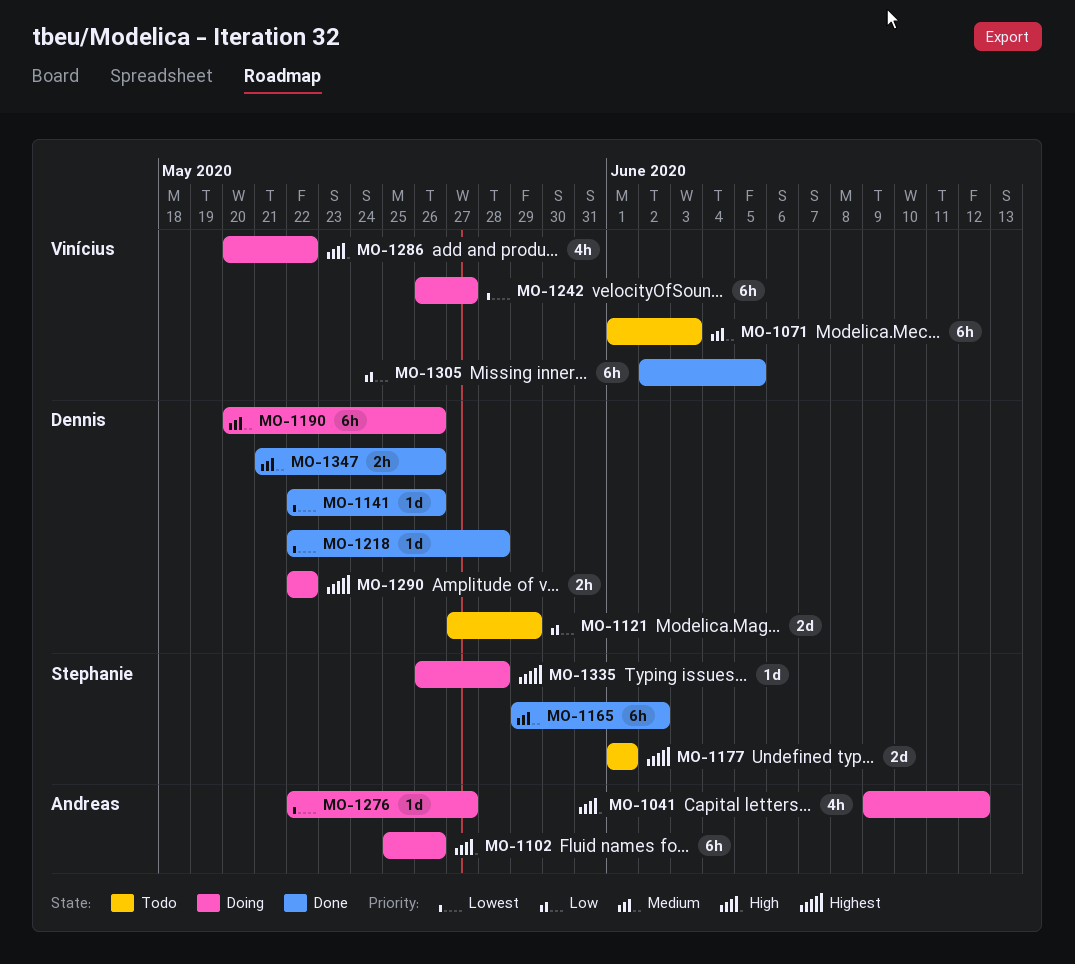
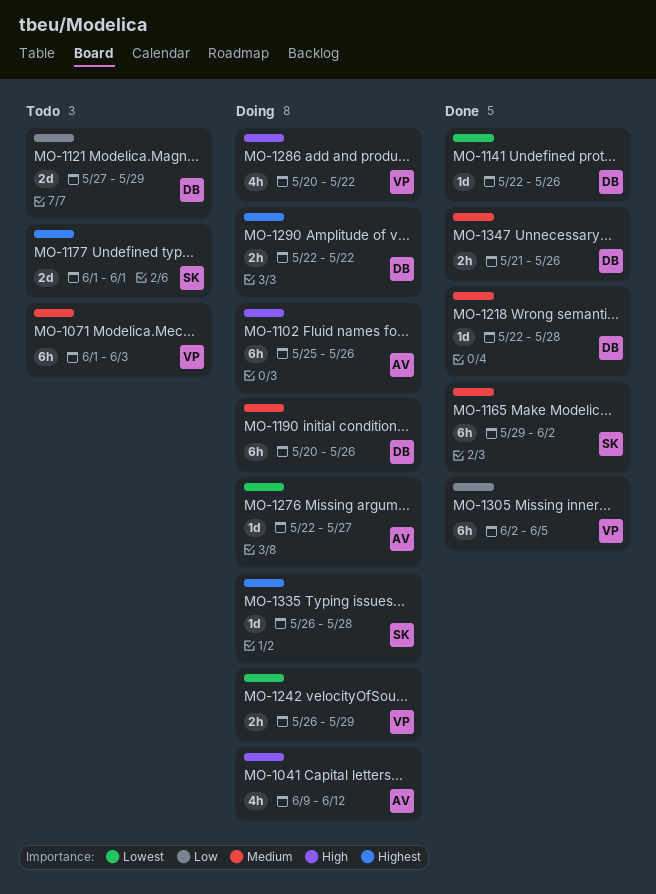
MO-1218, priority: Lowest -> Medium
MO-1242, estimate: 6h -> 2h
MO-1242, due: May 27 -> May 29

